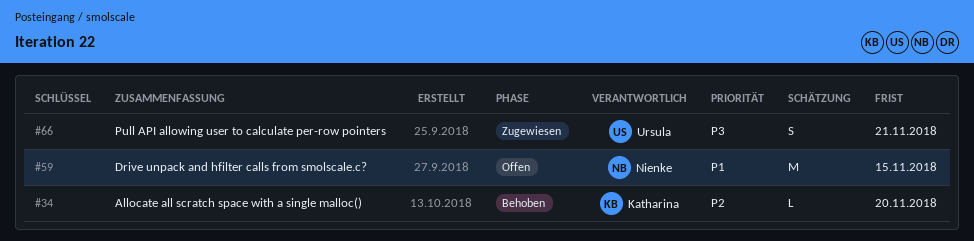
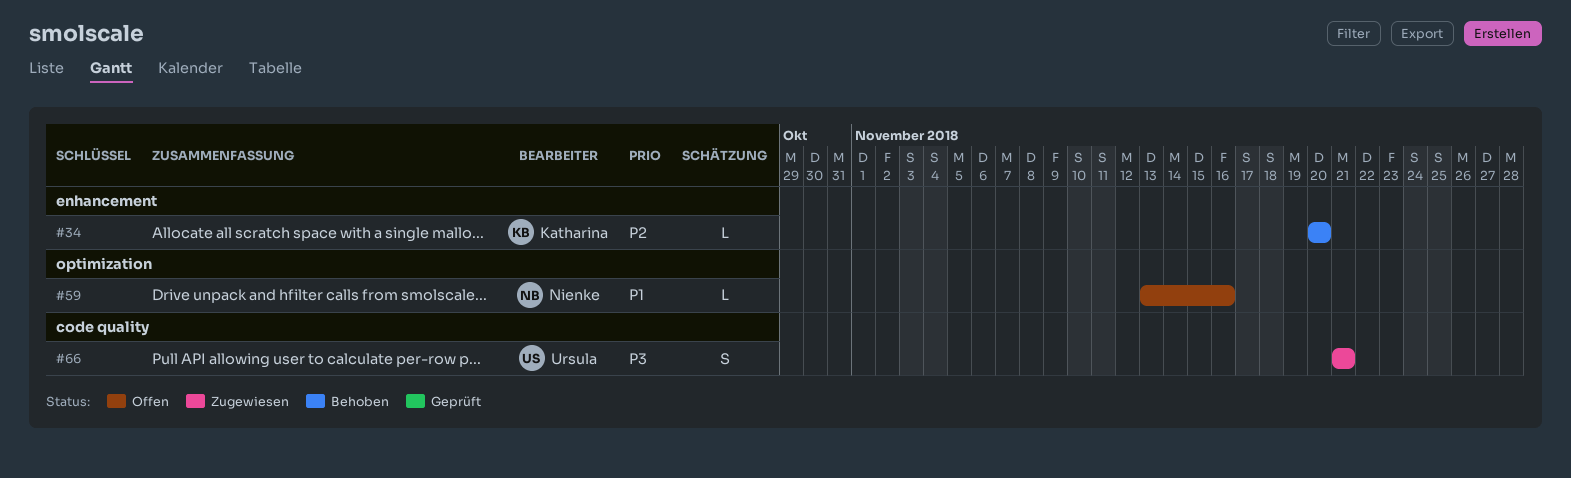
#59, estimate: M -> L
#59, due: Nov 15 -> Nov 16

